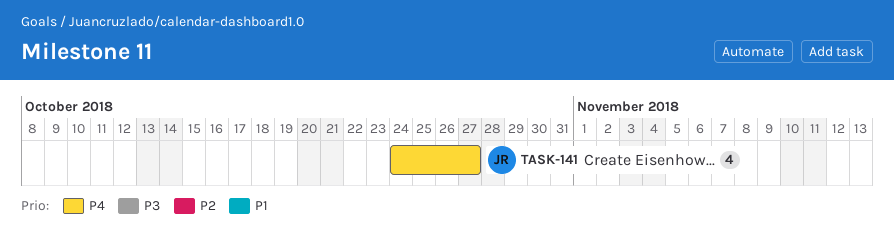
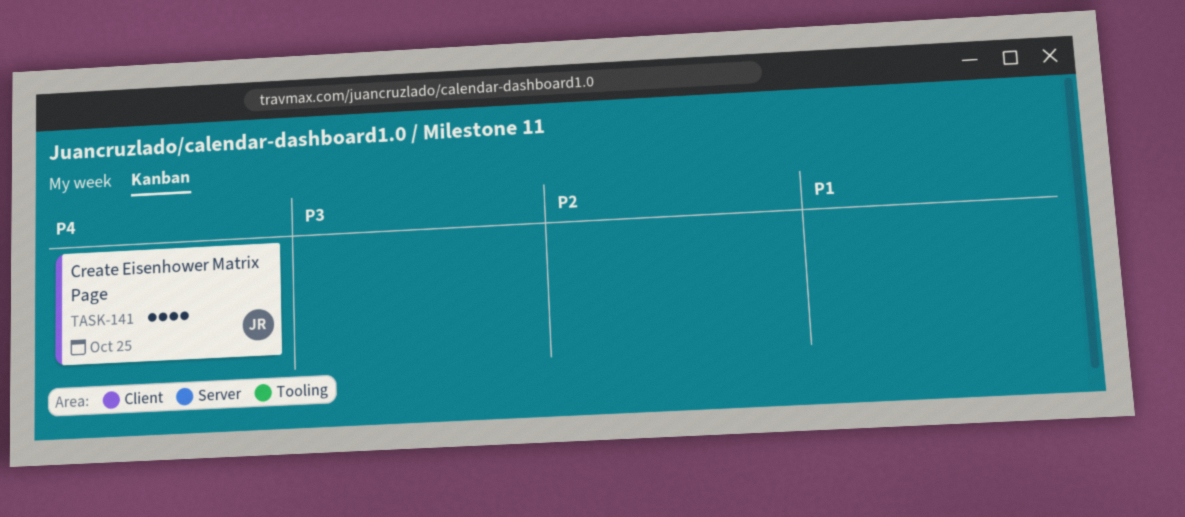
TASK-141, due: Oct 27 -> Oct 25

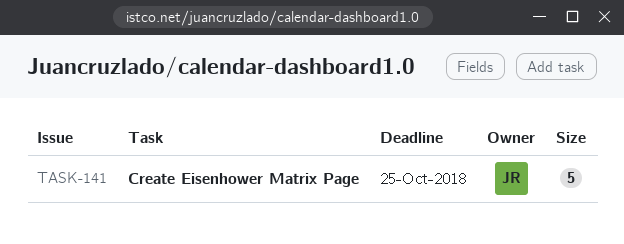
TASK-141, estimate: 4 -> 5

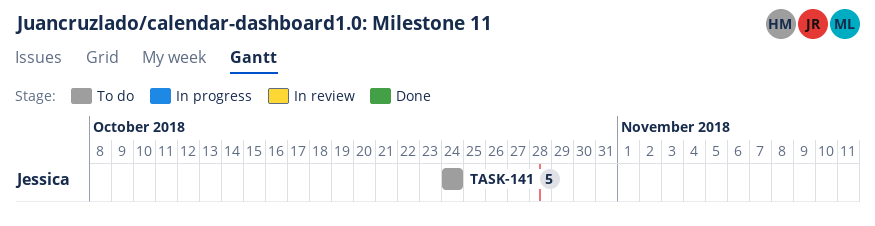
TASK-141, due: Oct 25 -> Oct 24

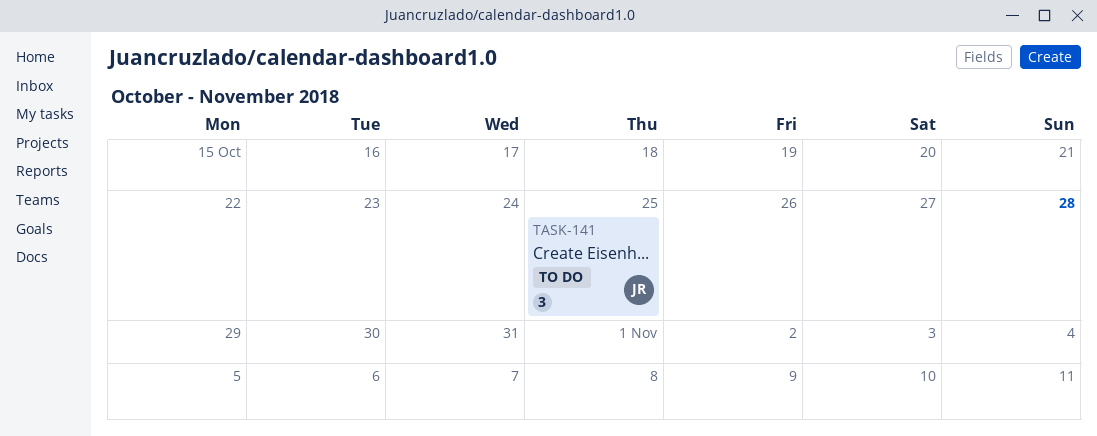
TASK-141, estimate: 5 -> 3
TASK-141, due: Oct 24 -> Oct 25

